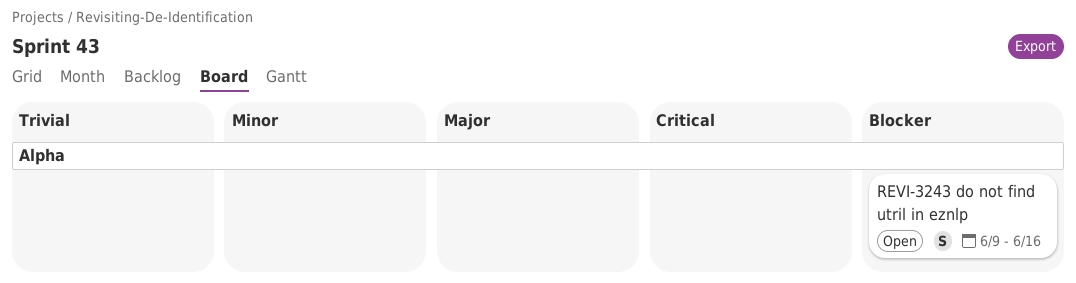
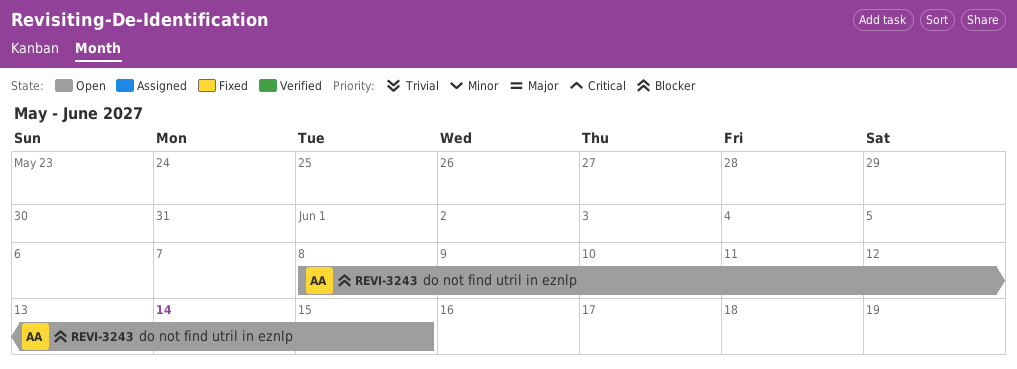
REVI-3243, start: Jun 9 -> Jun 8
REVI-3243, due: Jun 16 -> Jun 15

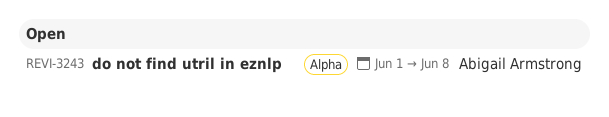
REVI-3243, start: Jun 8 -> Jun 1
REVI-3243, due: Jun 15 -> Jun 8

